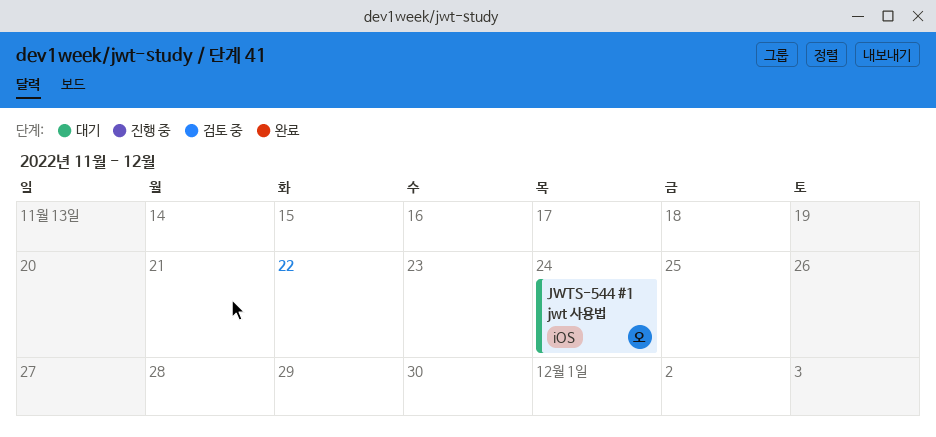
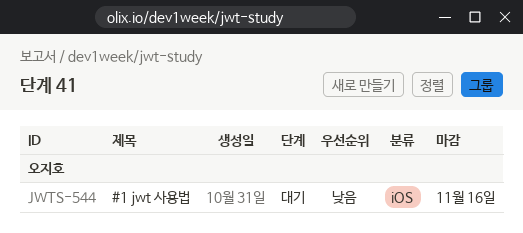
JWTS-544, due: Nov 24 -> Nov 16

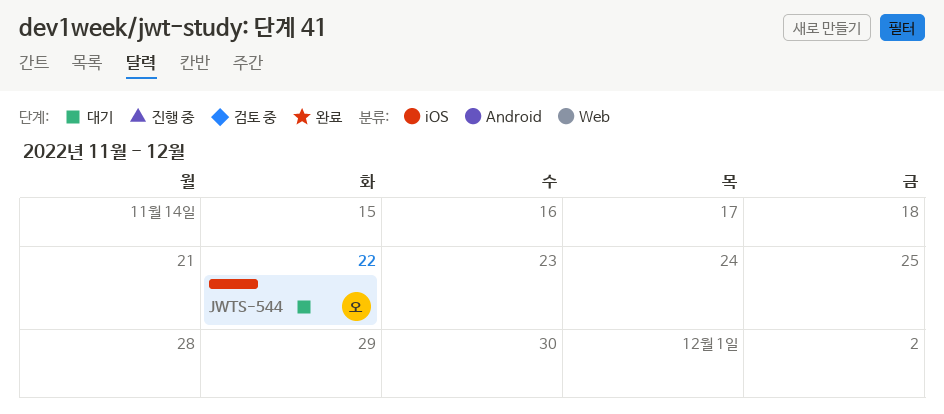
JWTS-544, due: Nov 16 -> Nov 22

